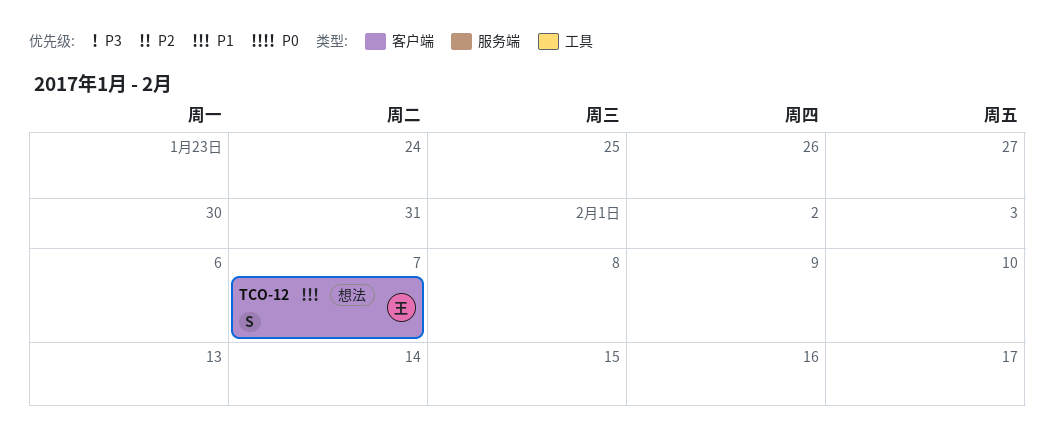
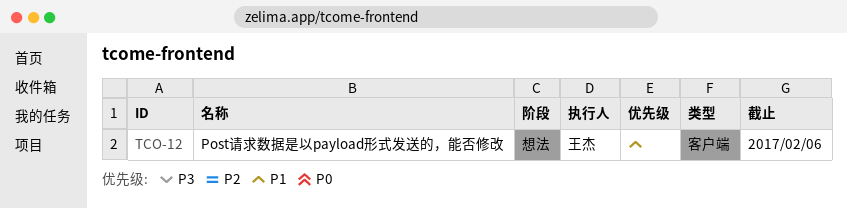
TCO-12, due: Feb 7 -> Feb 6

